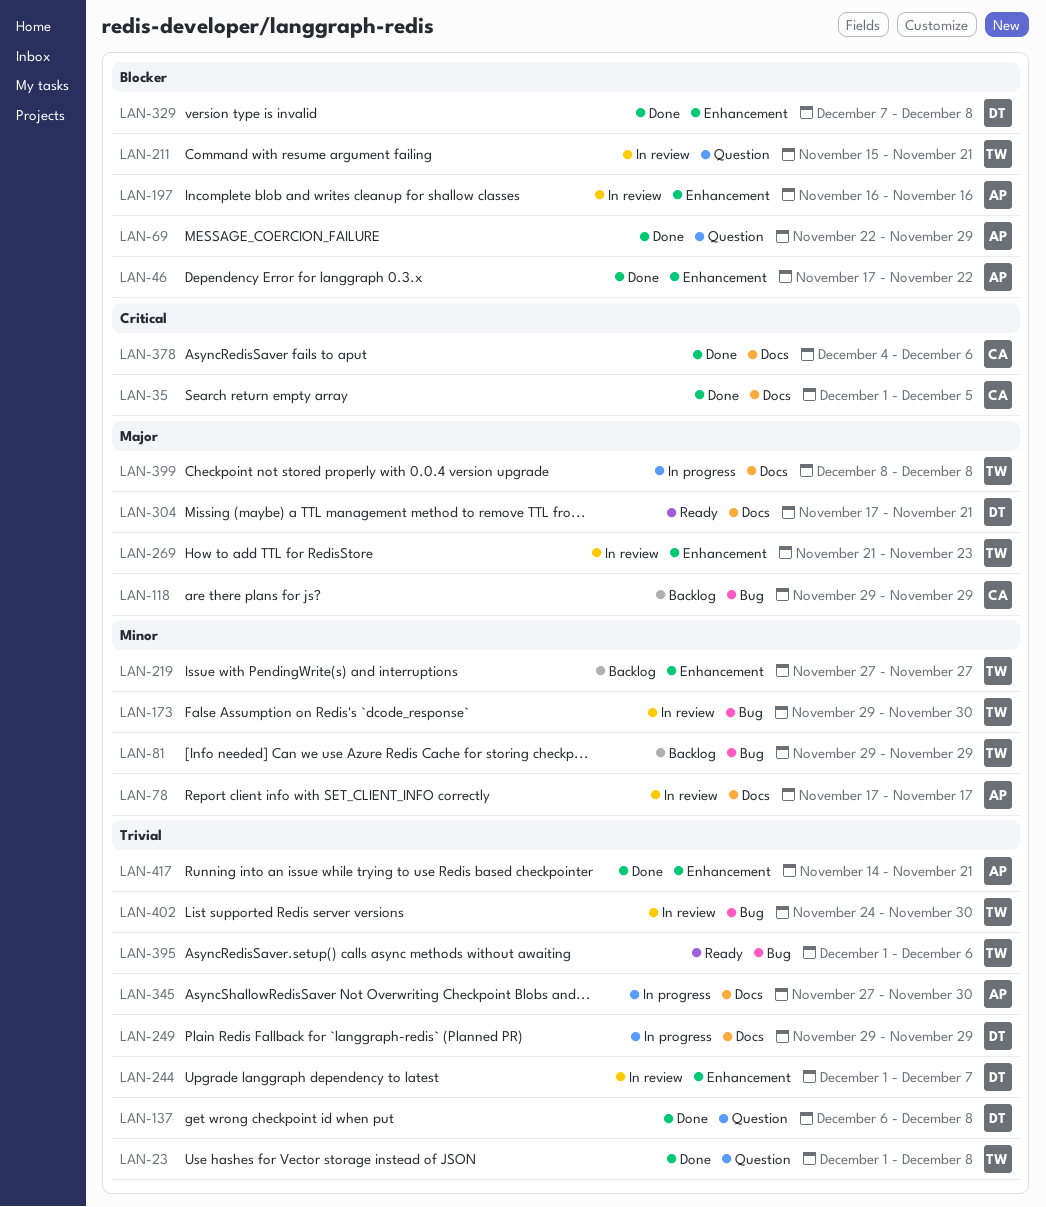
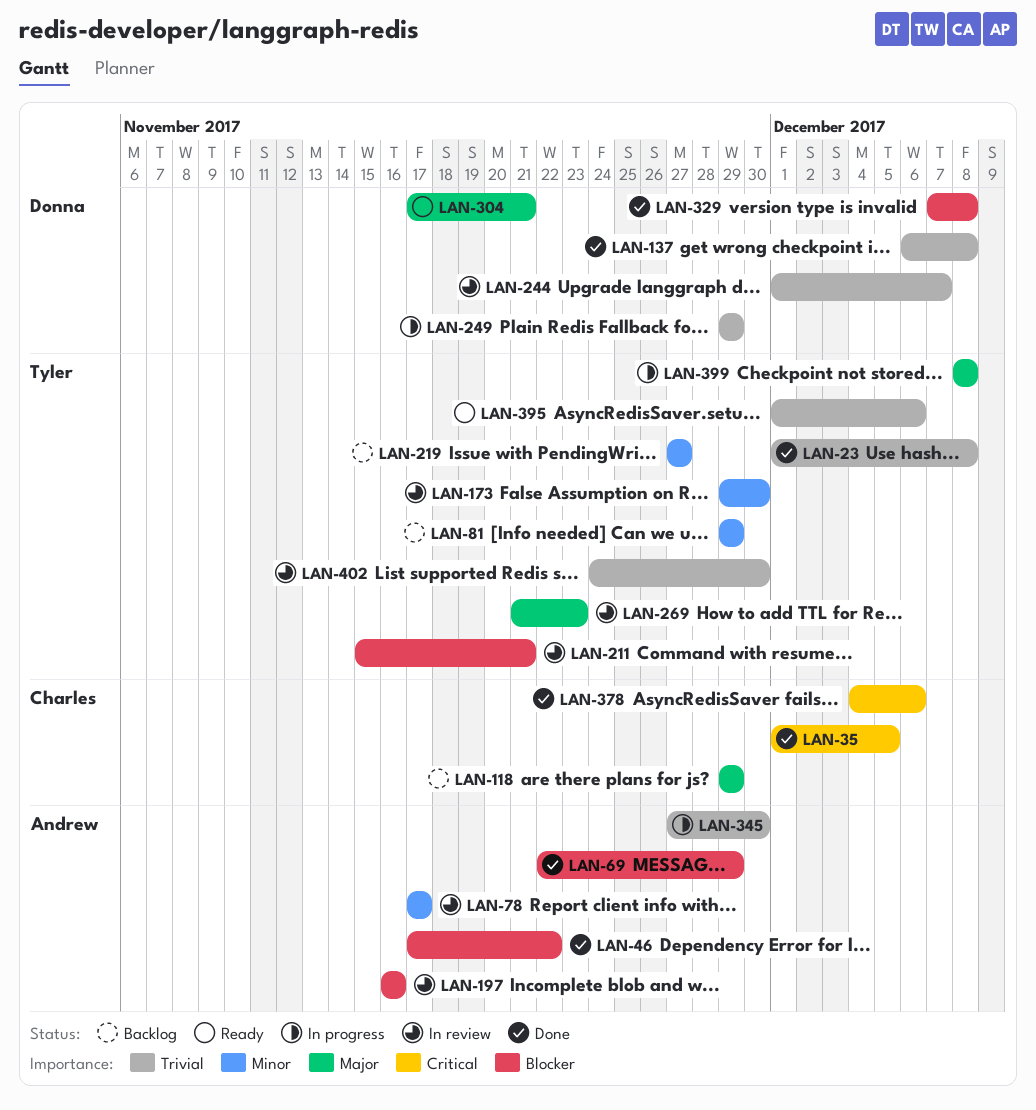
LAN-417: present -> none

